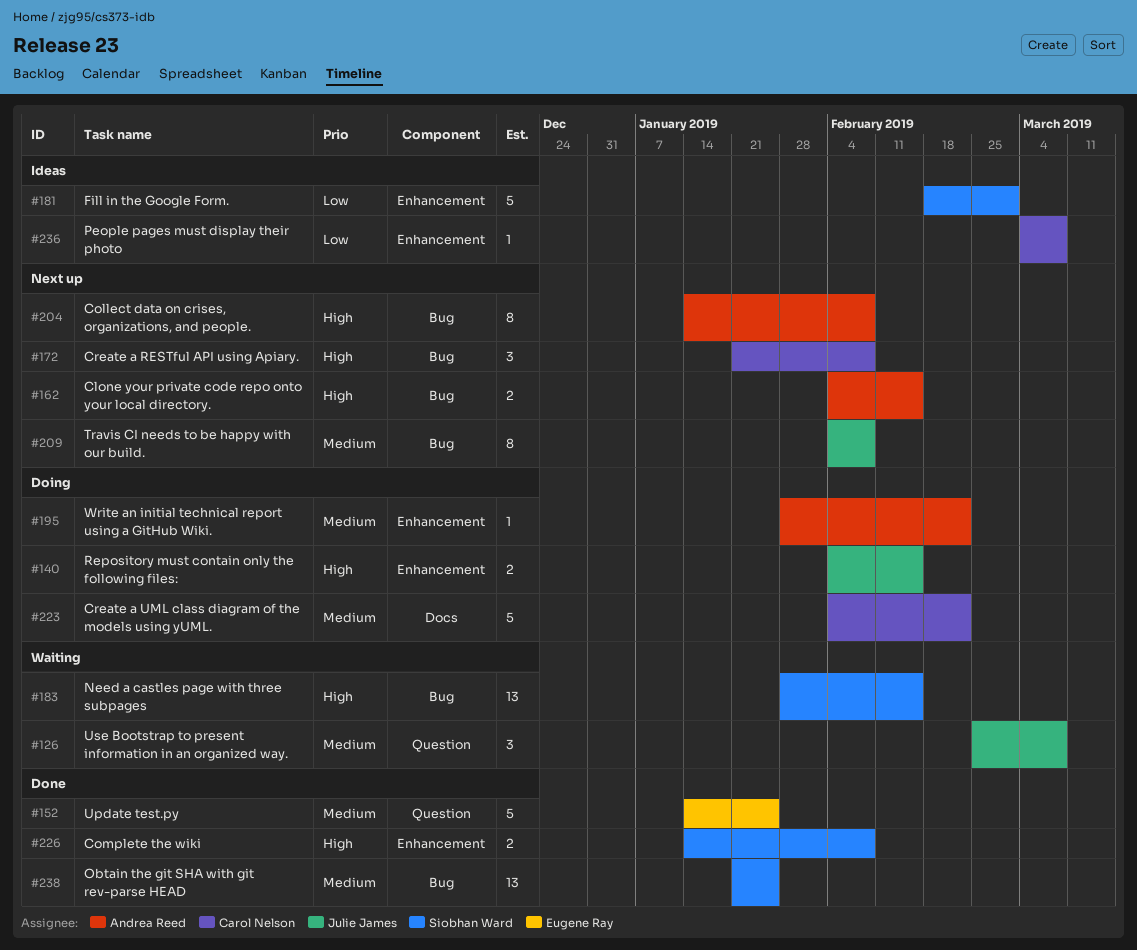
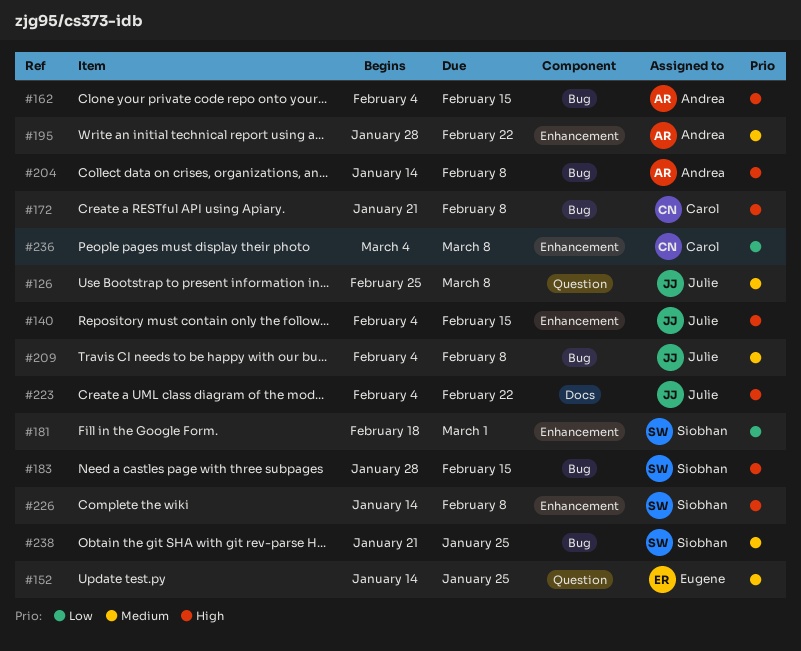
#223, owner: Carol Nelson -> Julie James
#223, priority: Medium -> High

